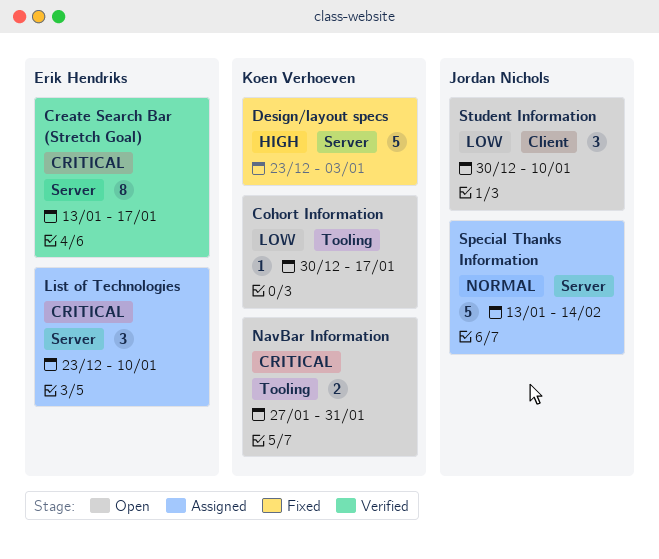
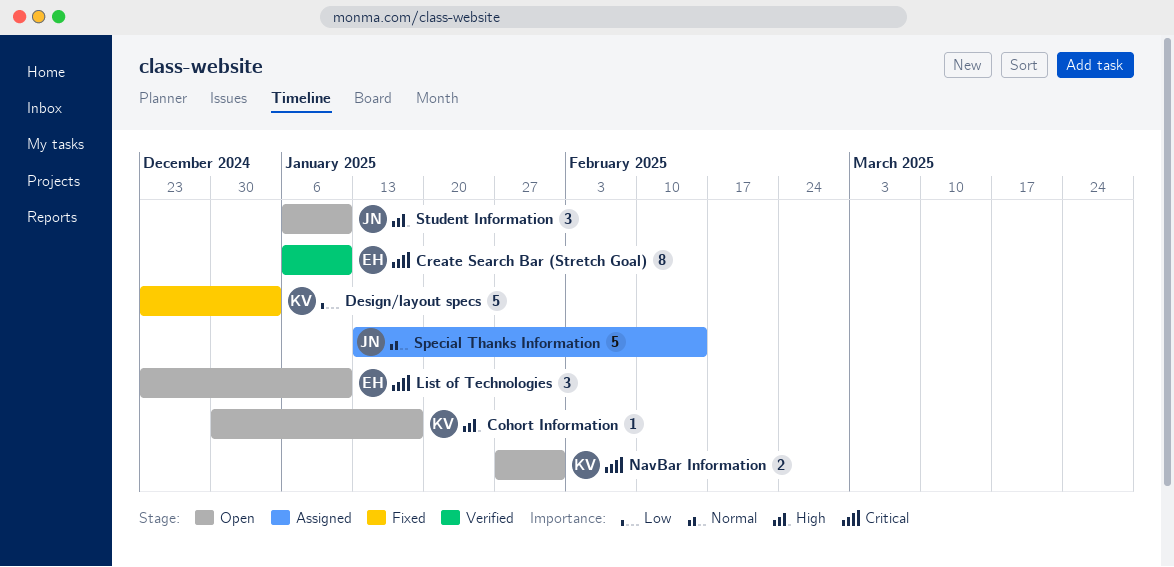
Cohort Information, priority: Low -> High
Create Search Bar (Stretch Goal), start: Jan 13 -> Jan 6
Create Search Bar (Stretch Goal), due: Jan 17 -> Jan 10
Design/layout specs, priority: High -> Low
List of Technologies, status: Assigned -> Open
Student Information, priority: Low -> High
Student Information, start: Dec 30 -> Jan 6

